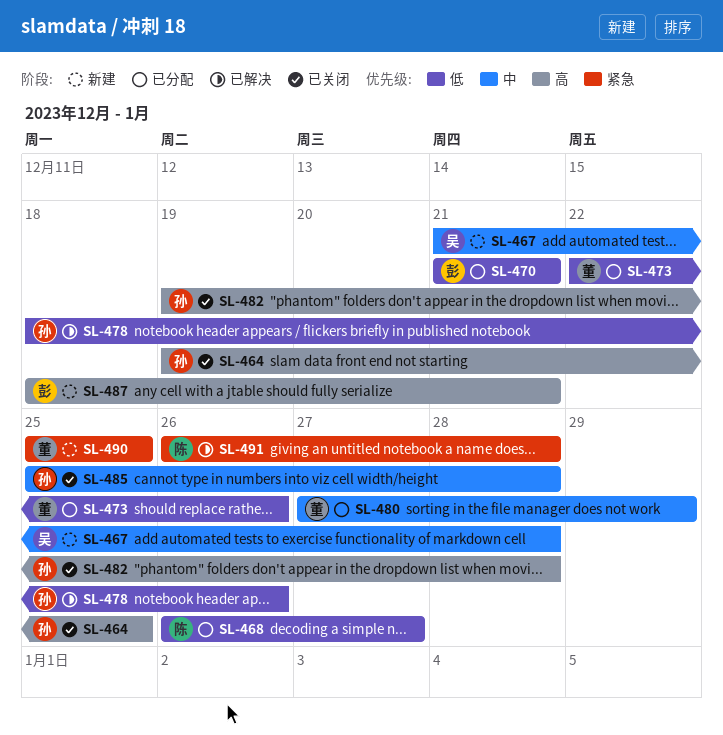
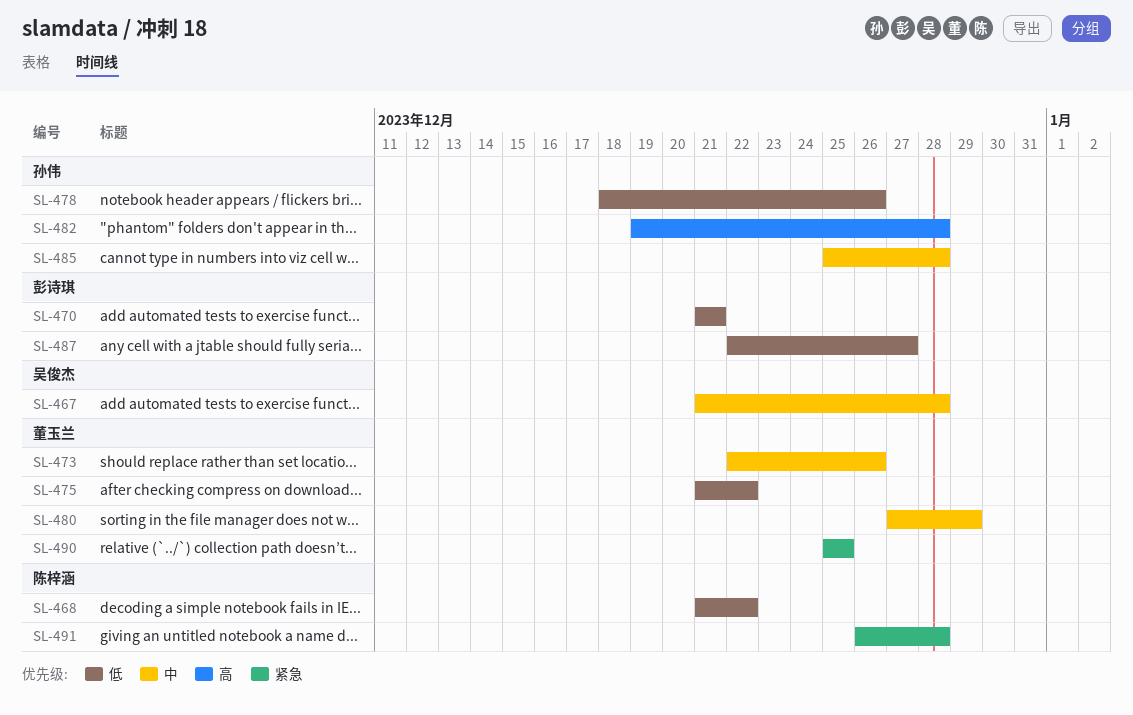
SL-464: present -> none
SL-468, start: Dec 26 -> Dec 21
SL-468, due: Dec 27 -> Dec 22
SL-473, priority: 低 -> 中
SL-475: none -> present
SL-487, priority: 高 -> 低
SL-487, start: Dec 18 -> Dec 22
SL-487, due: Dec 21 -> Dec 27

